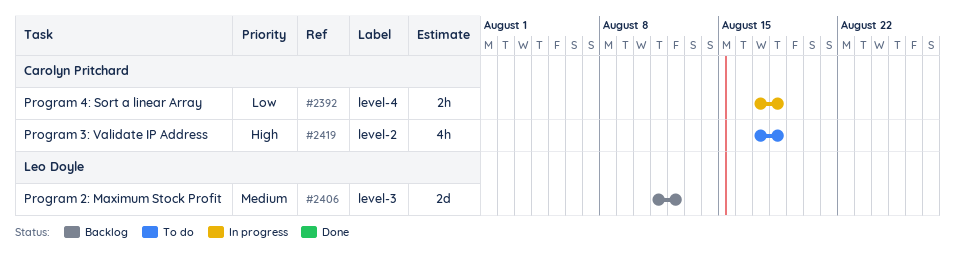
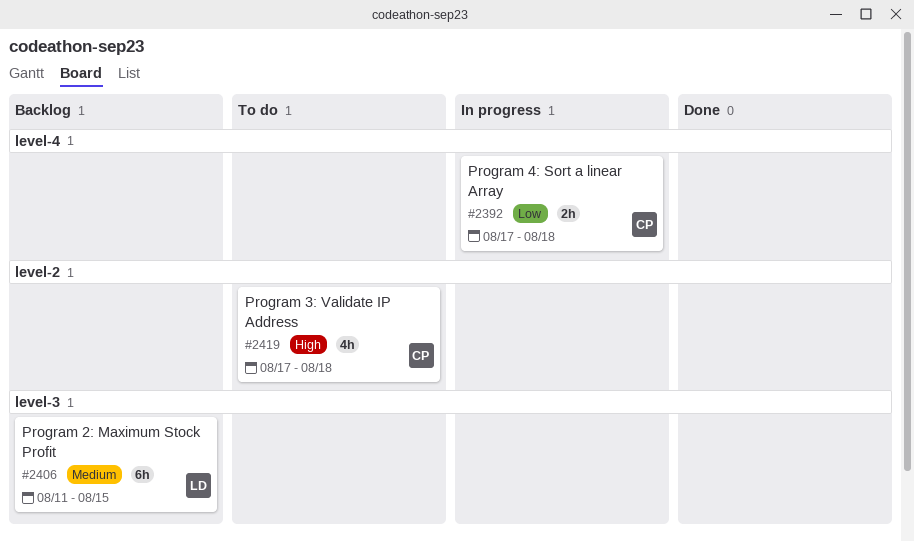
#2406, estimate: 2d -> 6h
#2406, due: Aug 12 -> Aug 15

